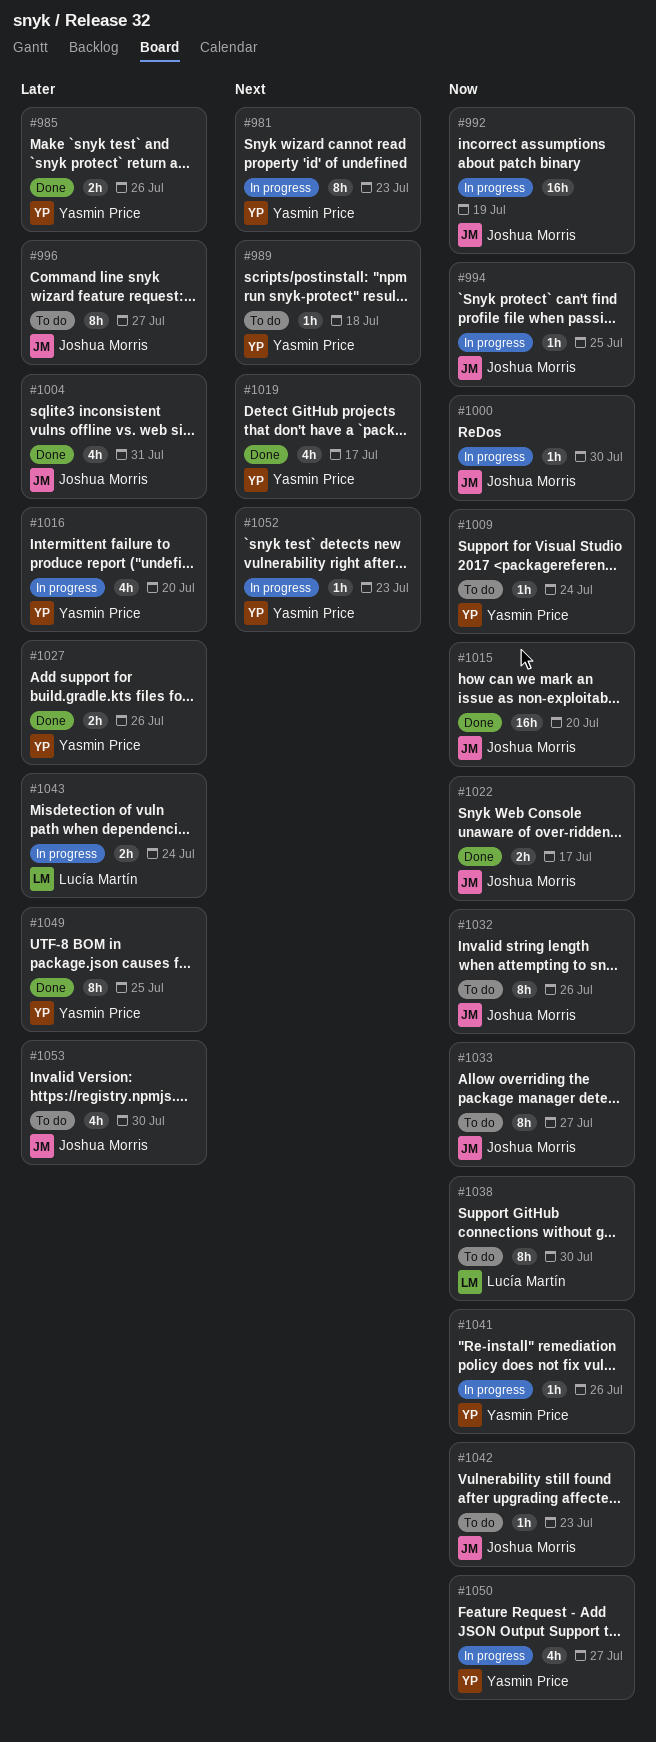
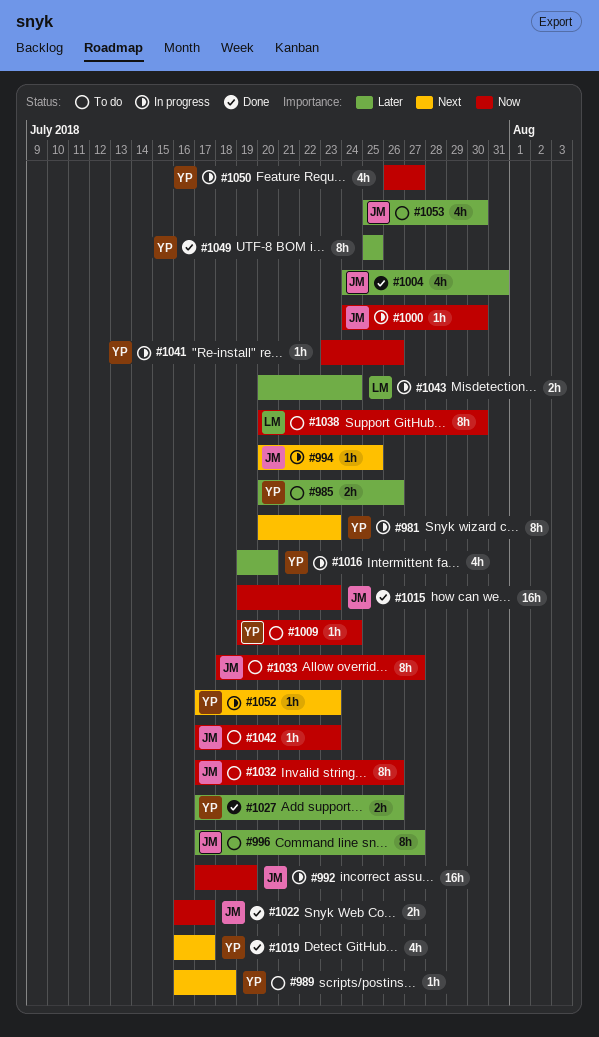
#985, status: Done -> To do
#994, priority: Now -> Next
#1015, due: Jul 20 -> Jul 23

